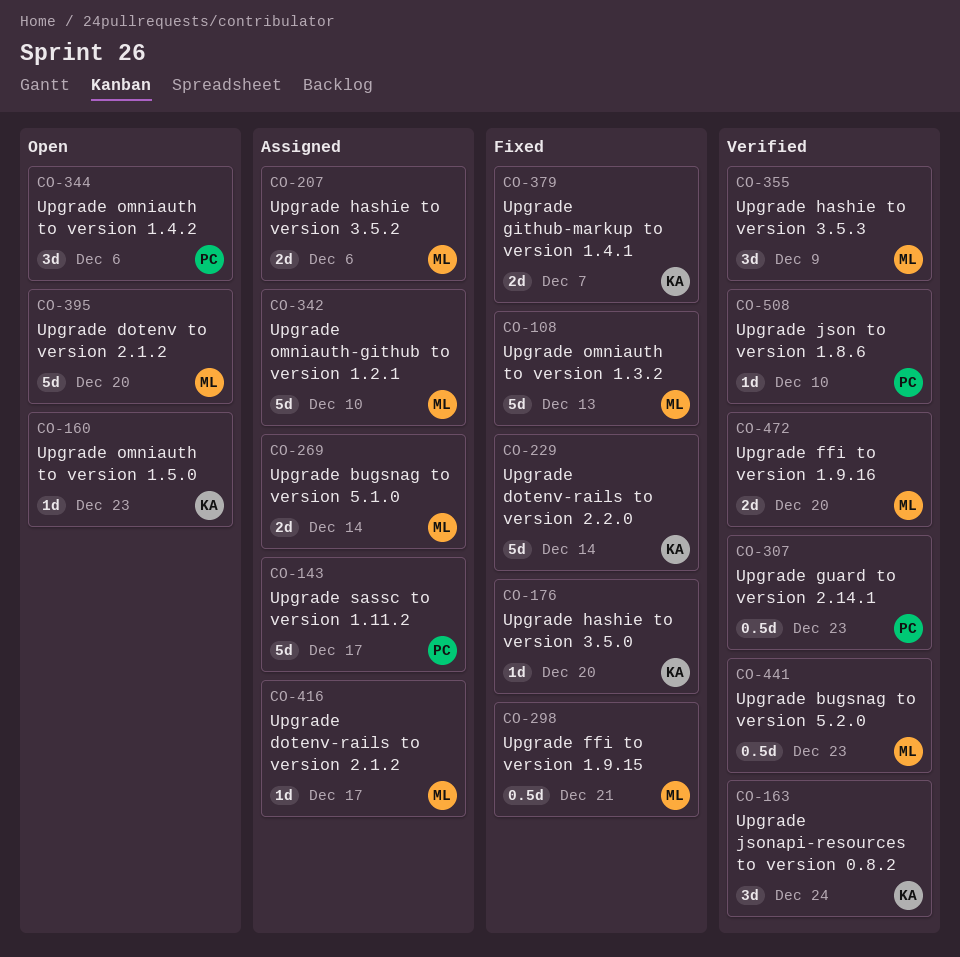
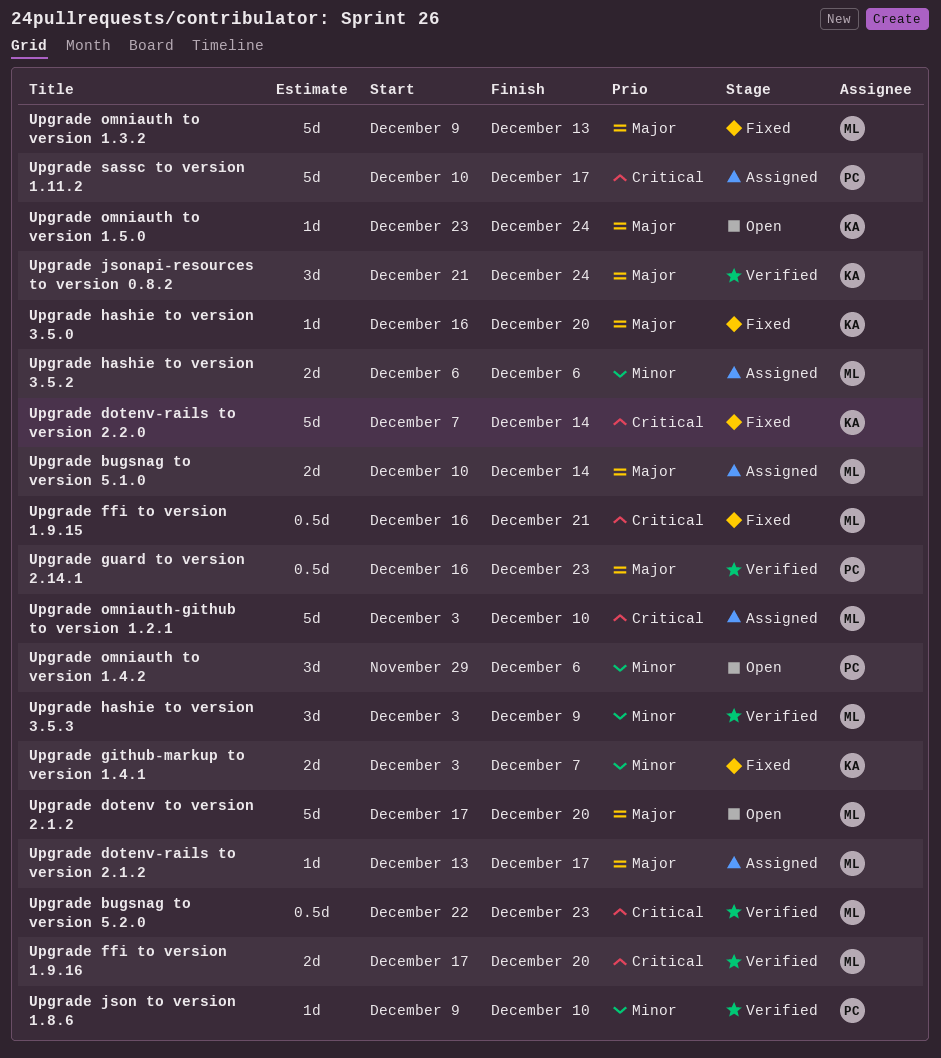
Upgrade omniauth to version 1.5.0, due: Dec 23 -> Dec 24

